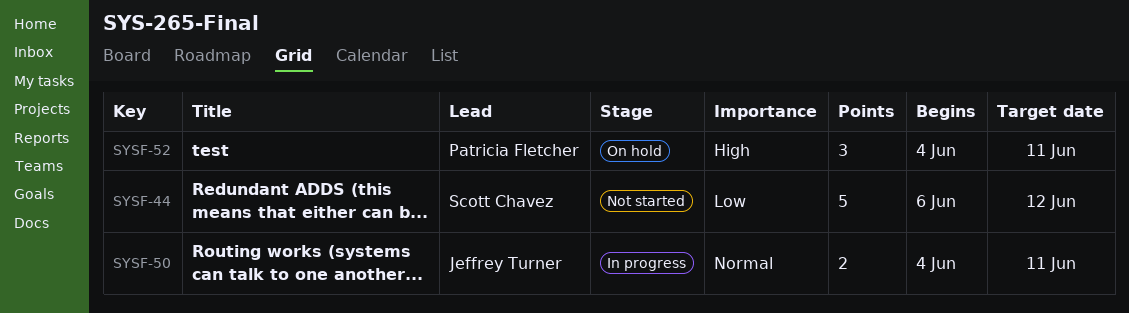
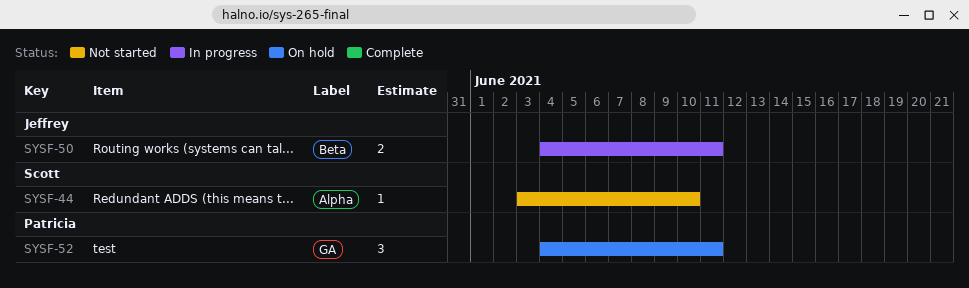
SYSF-44, estimate: 5 -> 1
SYSF-44, start: Jun 6 -> Jun 3
SYSF-44, due: Jun 12 -> Jun 10

